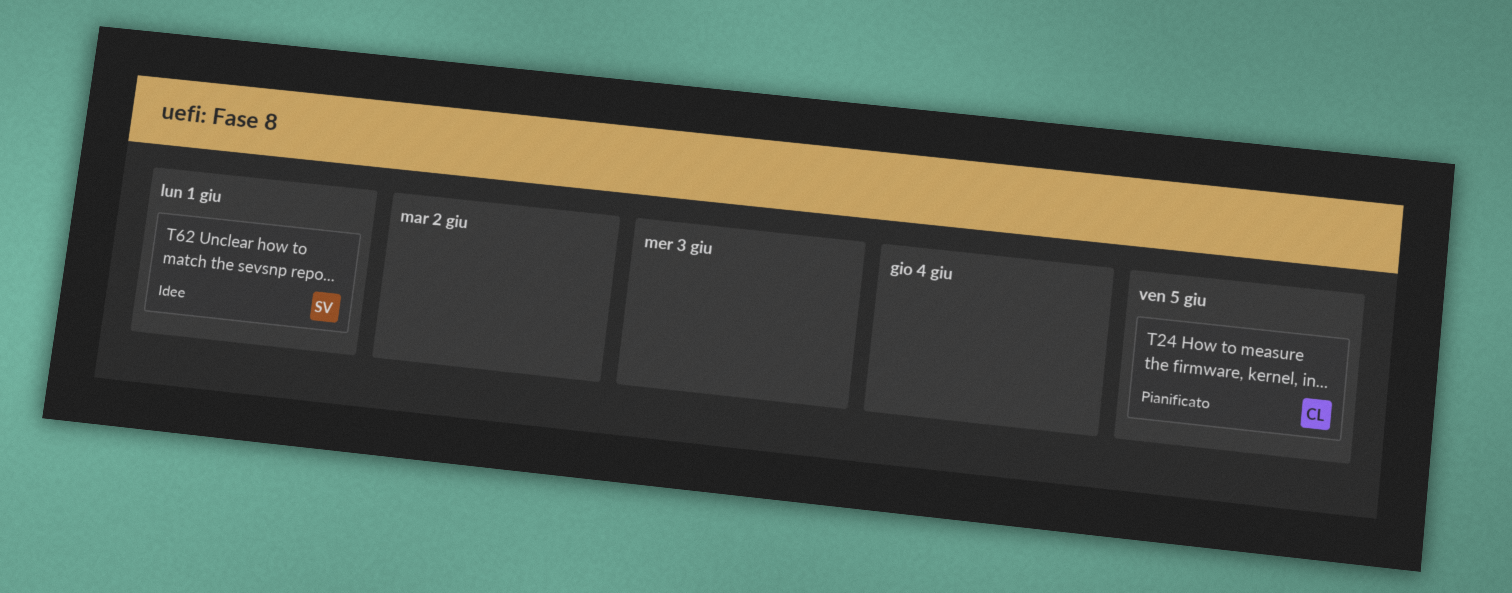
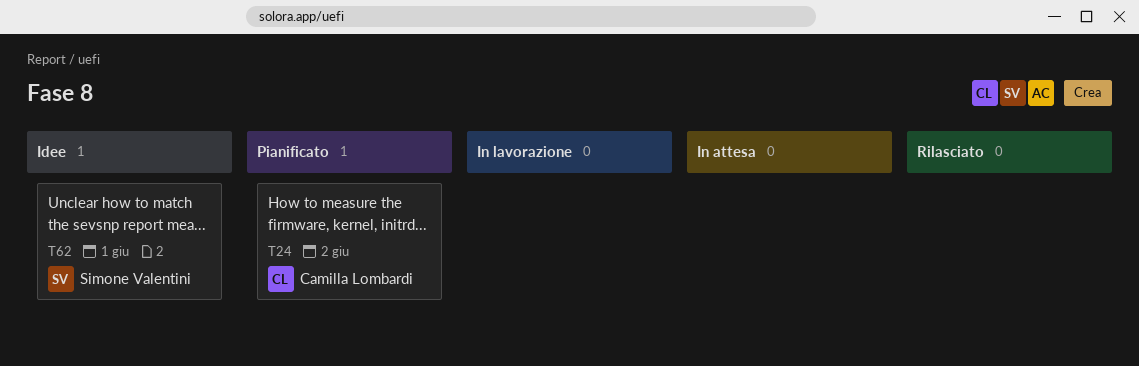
T24, due: Jun 5 -> Jun 2

